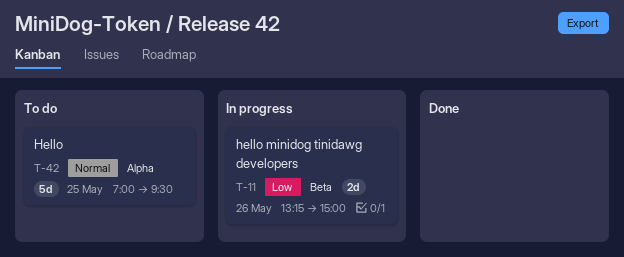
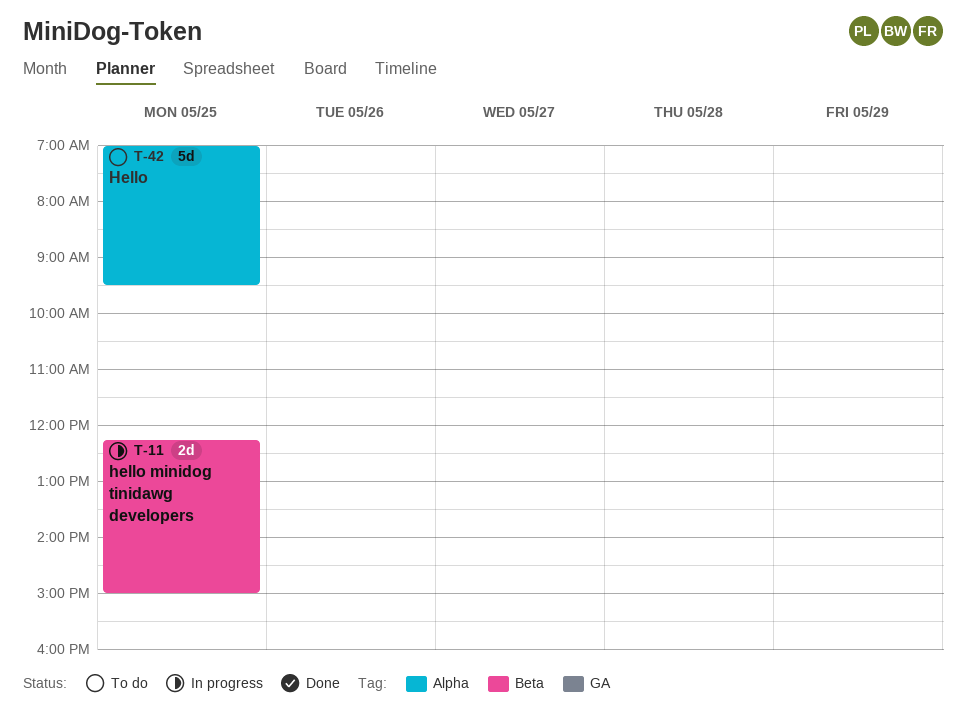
T-11, day: May 26 -> May 25
T-11, begins: 13:15 -> 12:15

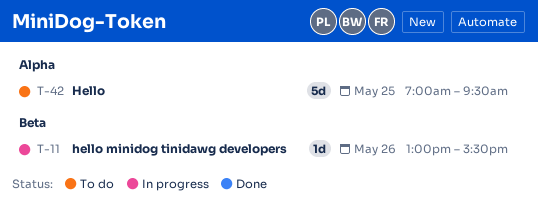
T-11, estimate: 2d -> 1d
T-11, day: May 25 -> May 26
T-11, begins: 12:15 -> 13:00
T-11, ends: 15:00 -> 15:30

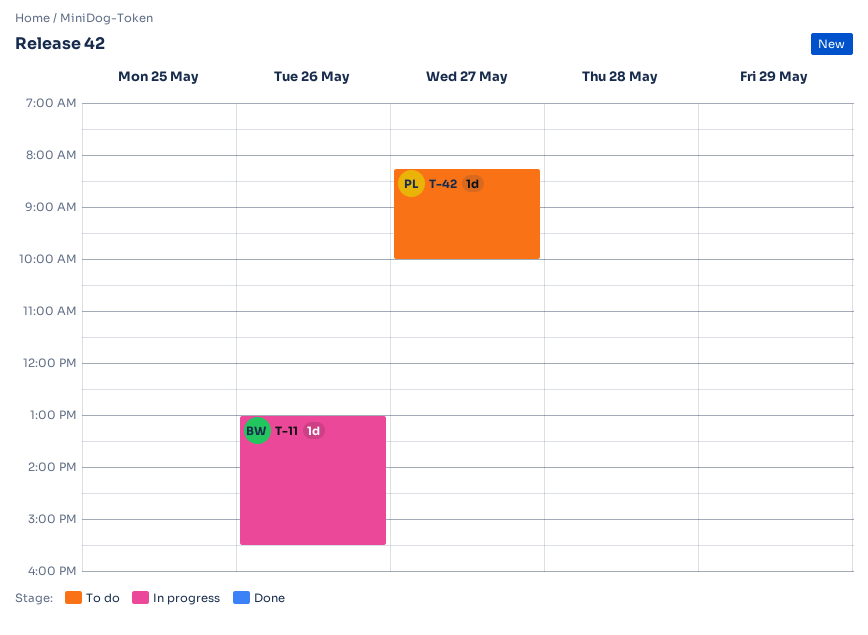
T-42, estimate: 5d -> 1d
T-42, day: May 25 -> May 27
T-42, begins: 07:00 -> 08:15
T-42, ends: 09:30 -> 10:00

